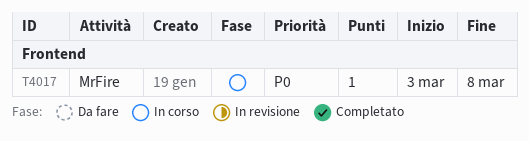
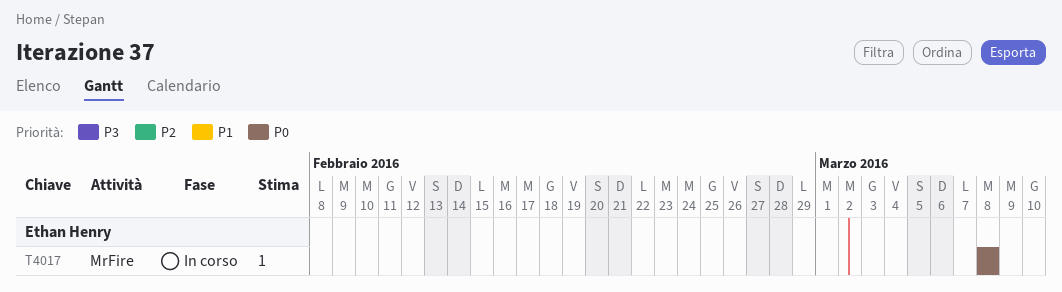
T4017, start: Mar 3 -> Mar 8

